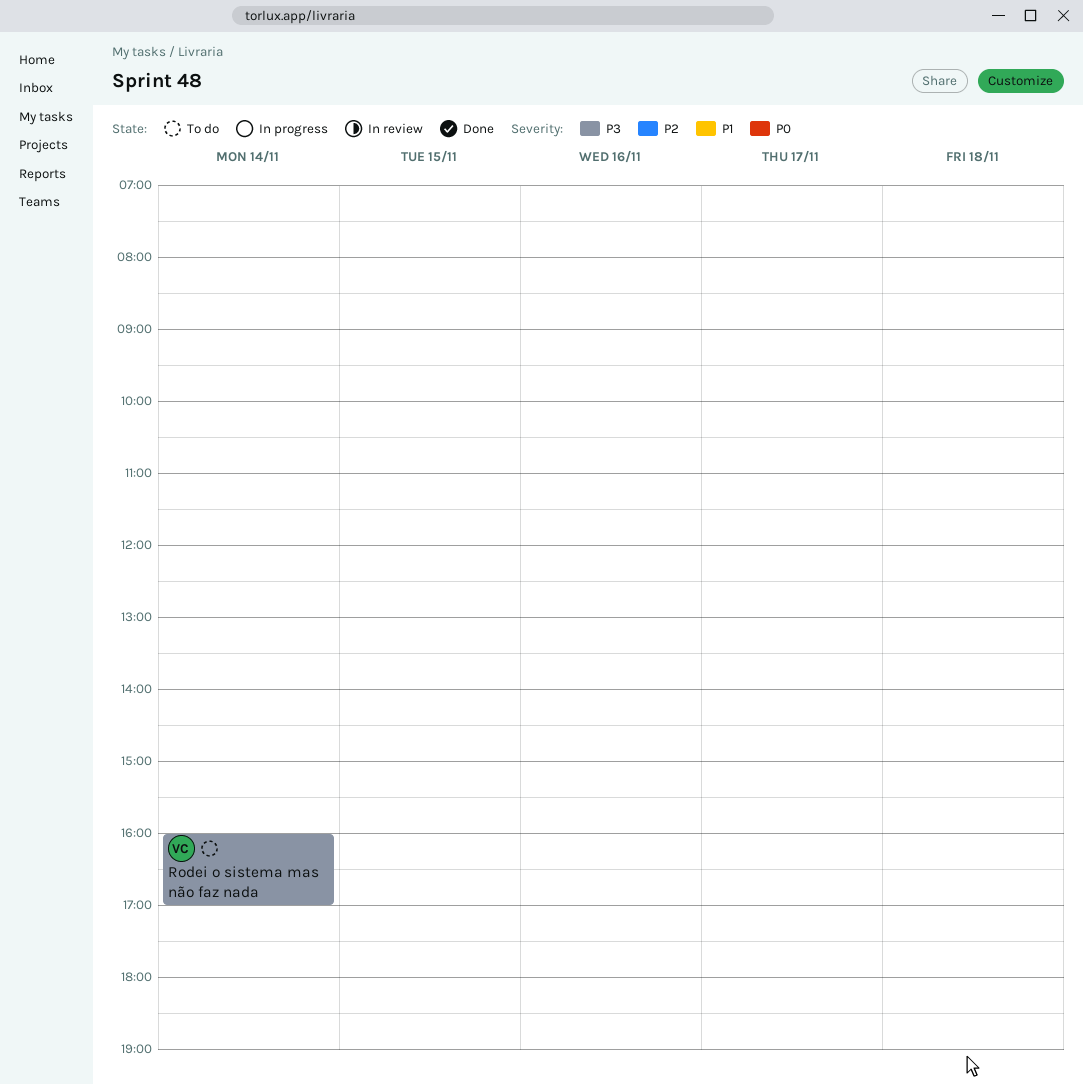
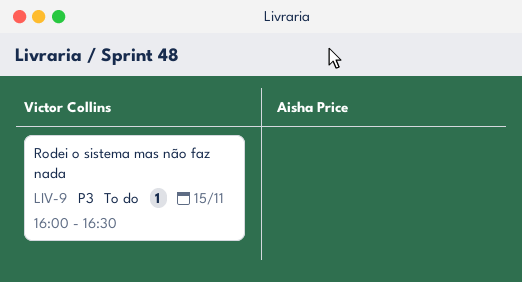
Rodei o sistema mas não faz nada, day: Nov 14 -> Nov 15
Rodei o sistema mas não faz nada, ends: 17:00 -> 16:30

